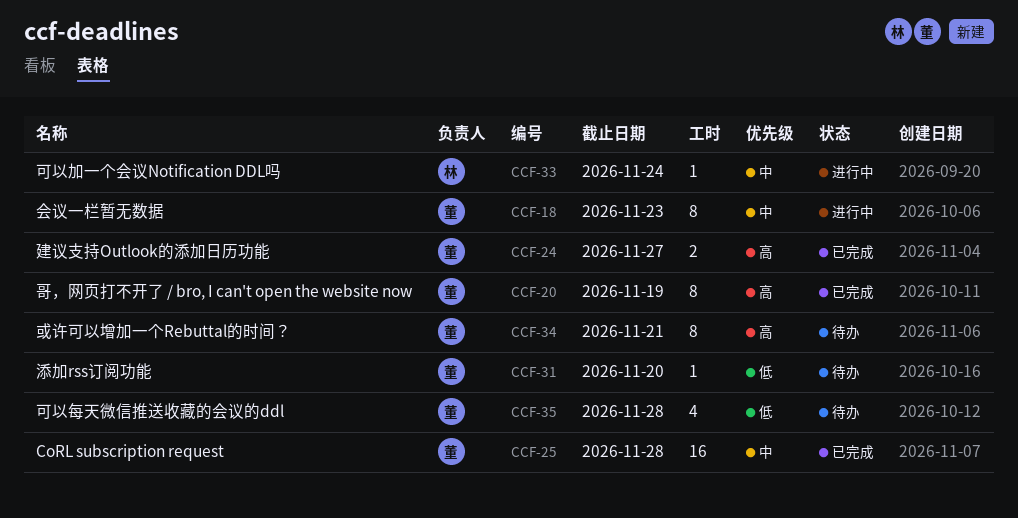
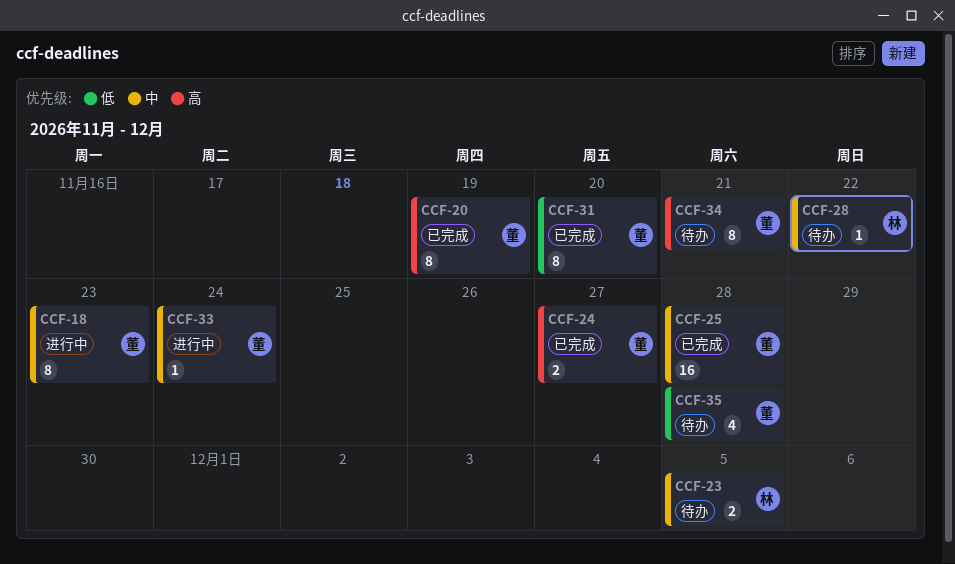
CCF-23: none -> present
CCF-28: none -> present
CCF-31, status: 待办 -> 已完成
CCF-31, estimate: 1 -> 8
CCF-33, owner: 林 -> 董

